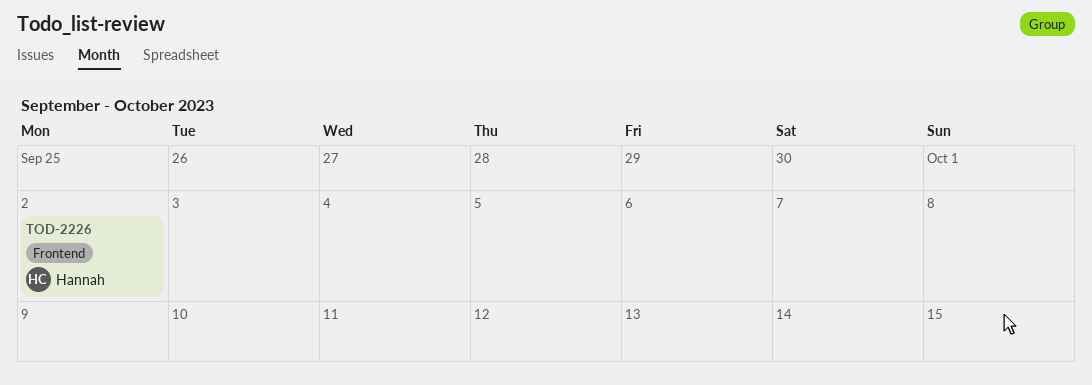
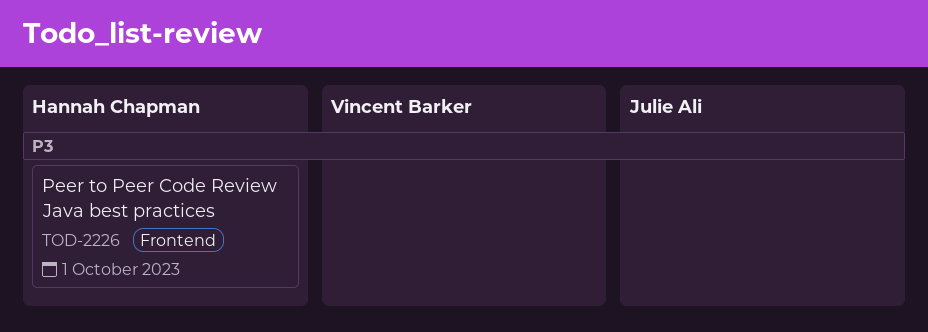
TOD-2226, due: Oct 2 -> Oct 1

